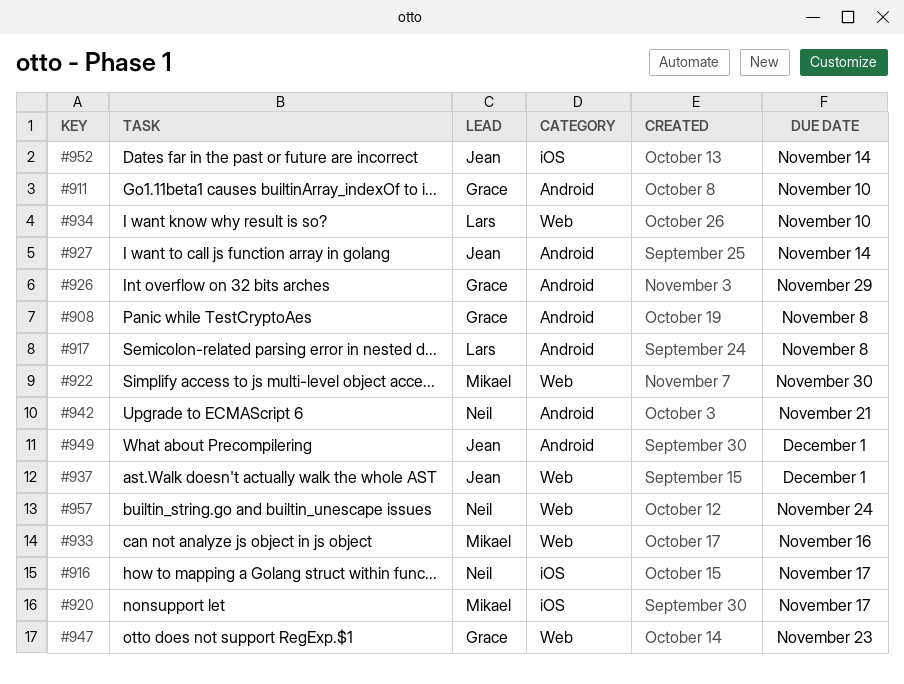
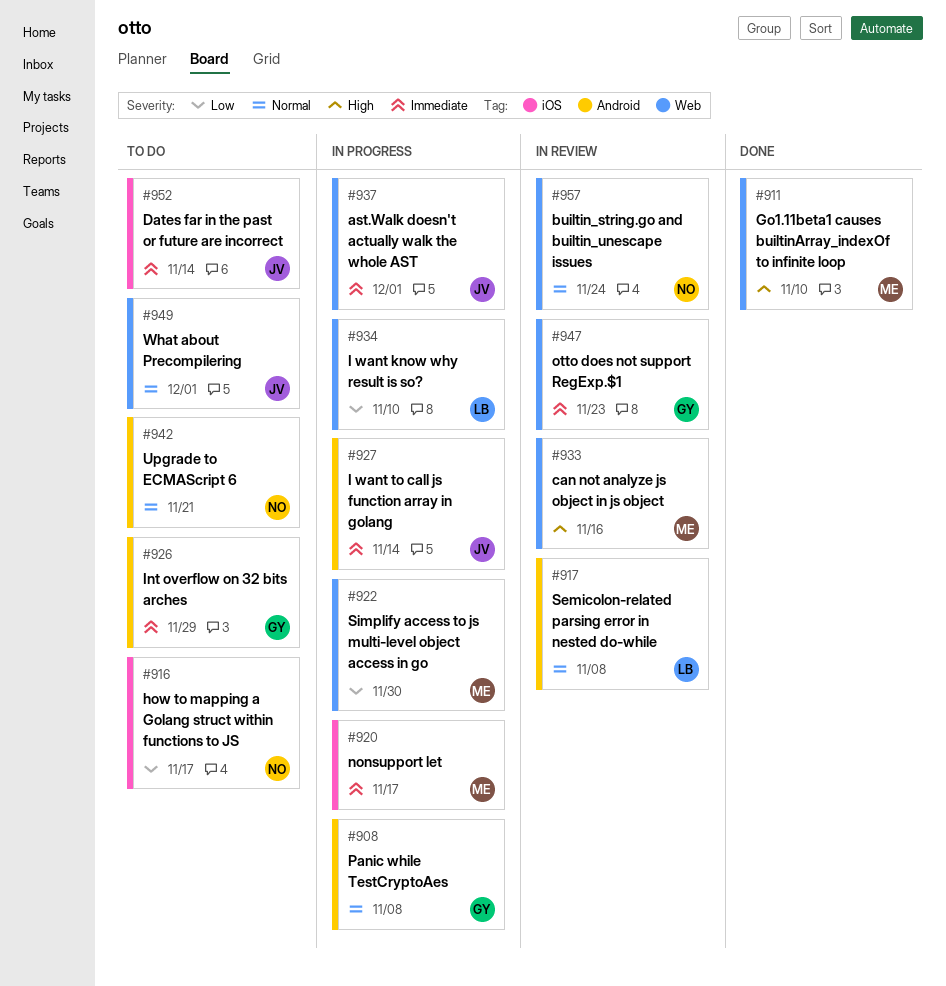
#911, owner: Grace -> Mikael
#911, label: Android -> Web
#949, label: Android -> Web

